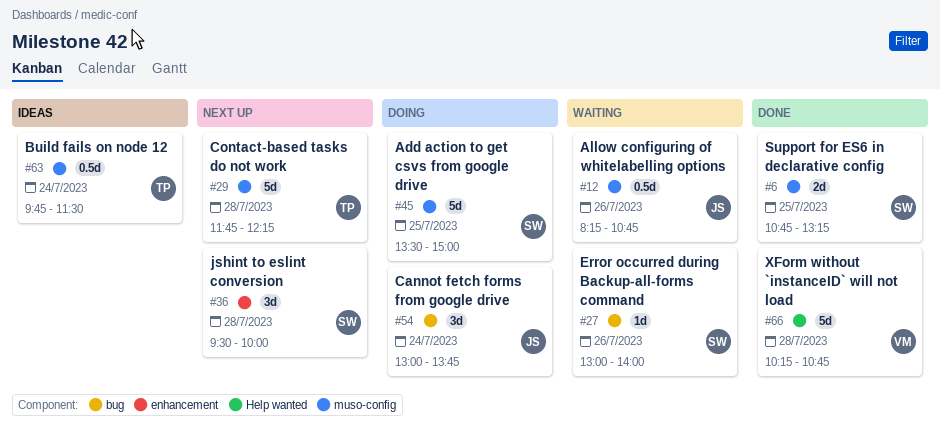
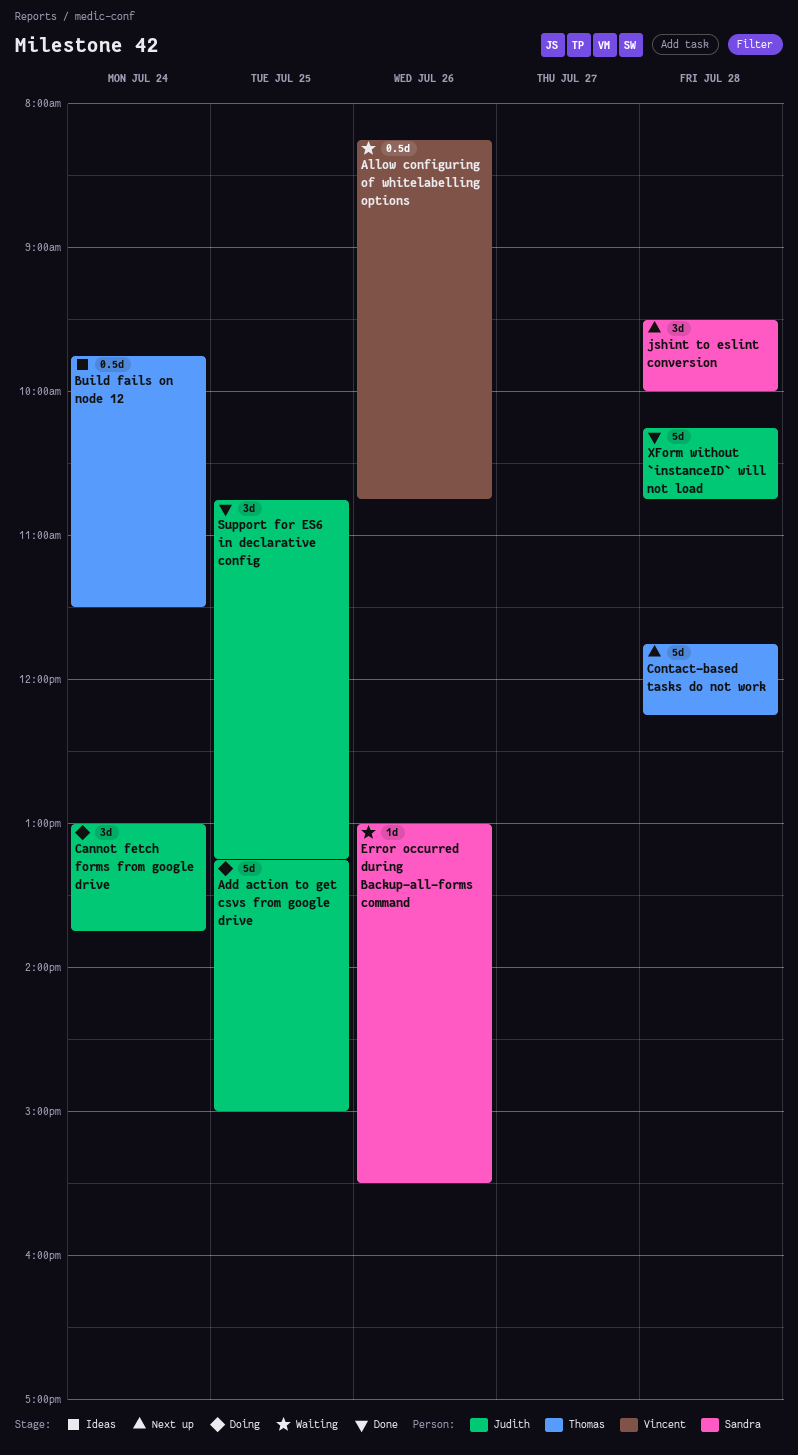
Add action to get csvs from google drive, owner: Sandra -> Judith
Add action to get csvs from google drive, begins: 13:30 -> 13:15
Allow configuring of whitelabelling options, owner: Judith -> Vincent
Error occurred during Backup-all-forms command, ends: 14:00 -> 15:30
Support for ES6 in declarative config, owner: Sandra -> Judith
Support for ES6 in declarative config, estimate: 2d -> 3d
XForm without `instanceID` will not load, owner: Vincent -> Judith

